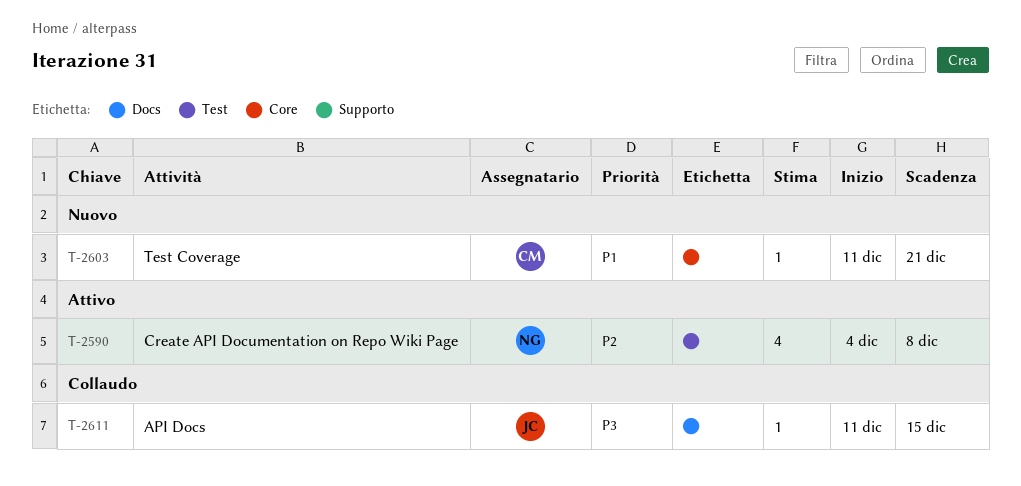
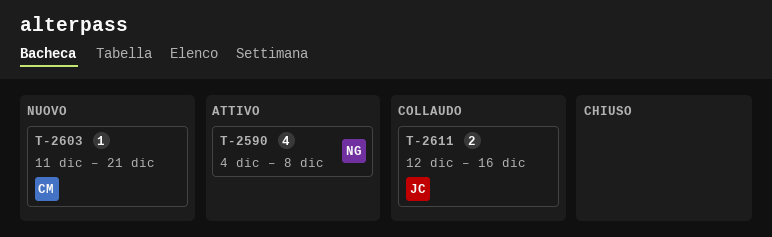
T-2611, estimate: 1 -> 2
T-2611, start: Dec 11 -> Dec 12
T-2611, due: Dec 15 -> Dec 16

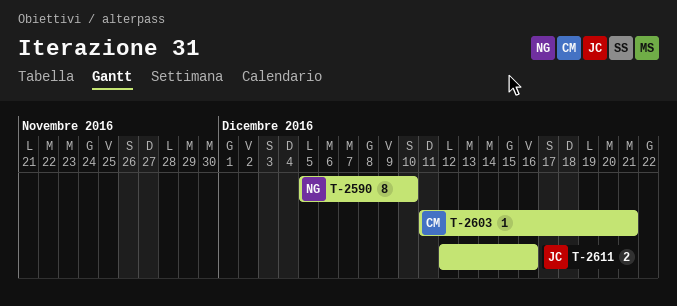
T-2590, estimate: 4 -> 8
T-2590, start: Dec 4 -> Dec 5
T-2590, due: Dec 8 -> Dec 10

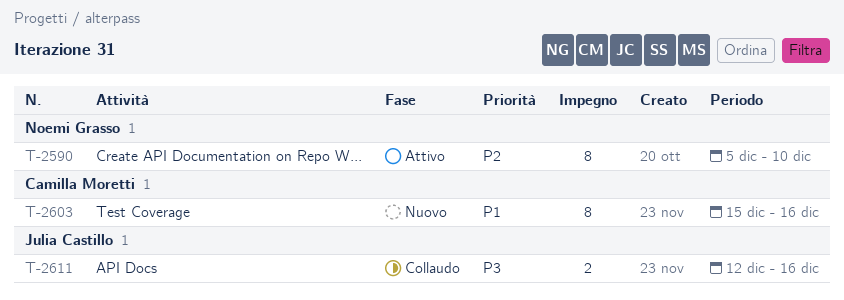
T-2603, estimate: 1 -> 8
T-2603, start: Dec 11 -> Dec 15
T-2603, due: Dec 21 -> Dec 16

